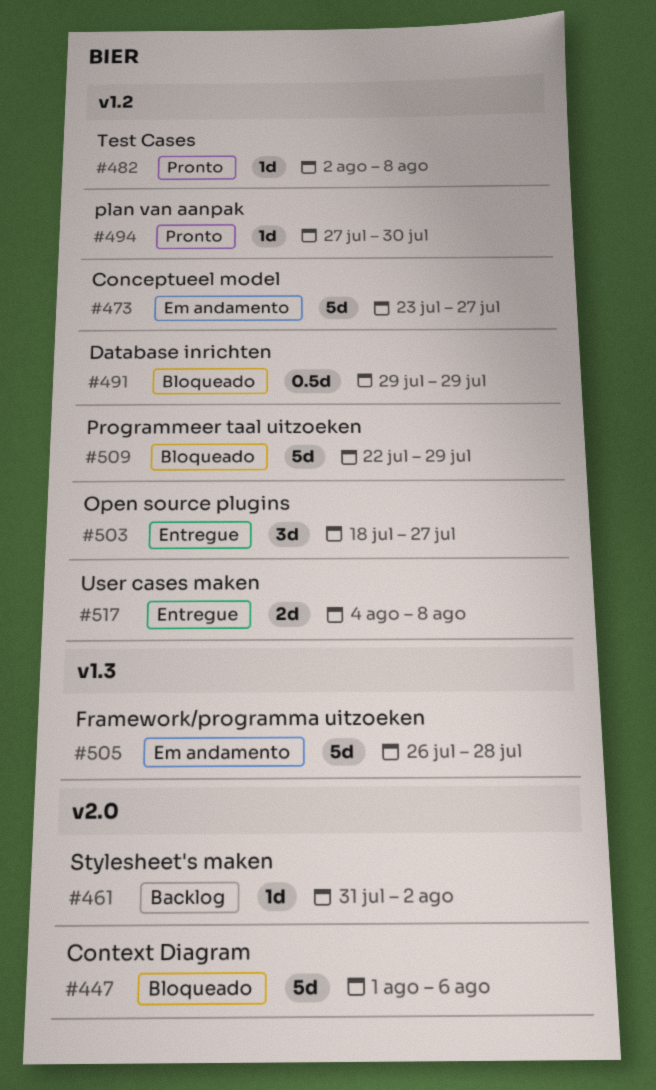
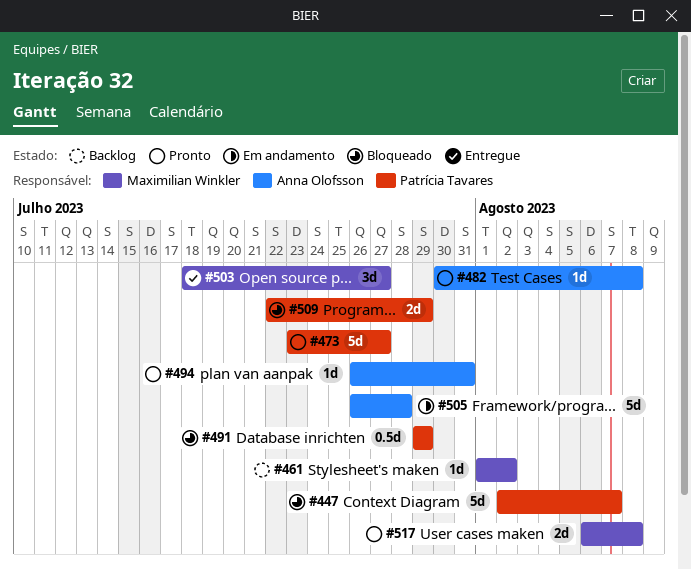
#447, start: Aug 1 -> Aug 2
#447, due: Aug 6 -> Aug 7
#461, start: Jul 31 -> Aug 1
#473, status: Em andamento -> Pronto
#482, start: Aug 2 -> Jul 30
#494, start: Jul 27 -> Jul 26
#494, due: Jul 30 -> Jul 31
#509, estimate: 5d -> 2d
#517, status: Entregue -> Pronto
#517, start: Aug 4 -> Aug 6

